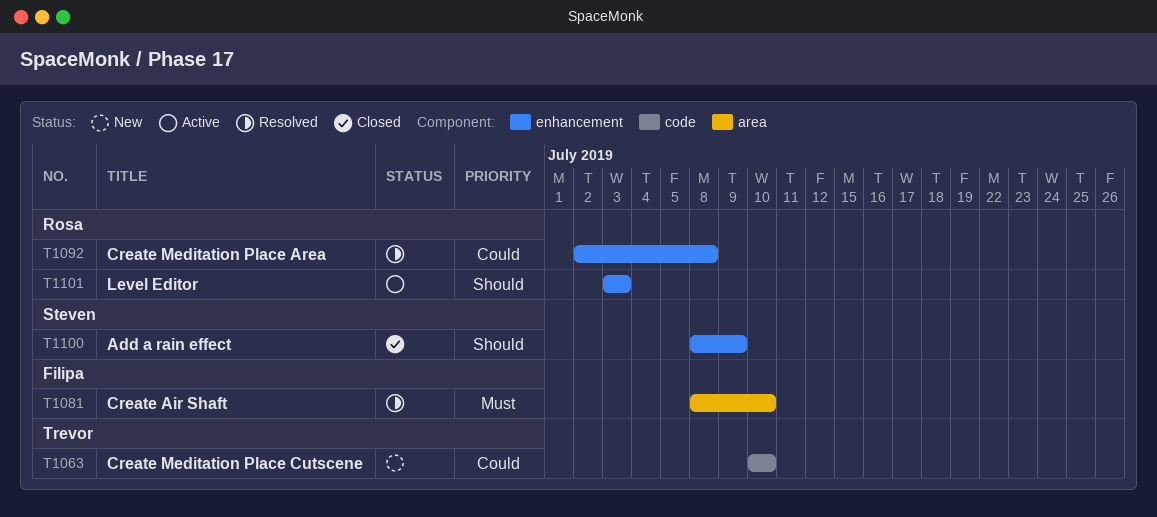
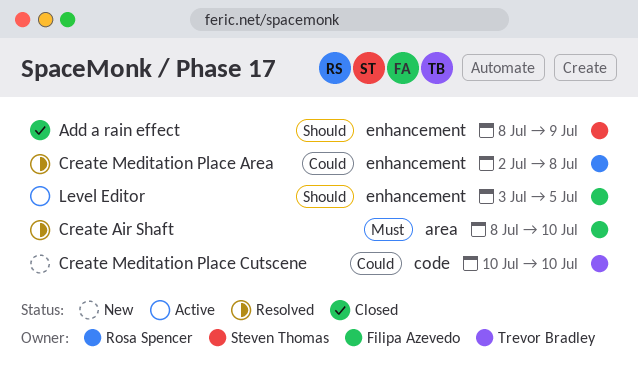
Level Editor, owner: Rosa Spencer -> Filipa Azevedo
Level Editor, due: Jul 3 -> Jul 5

